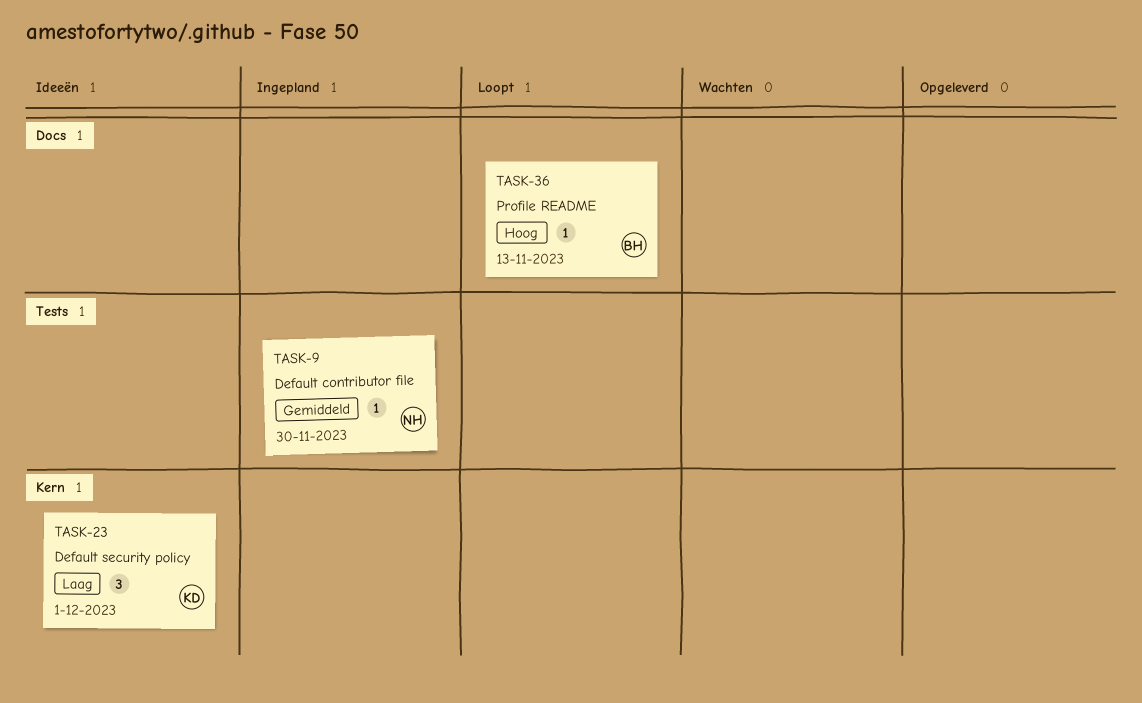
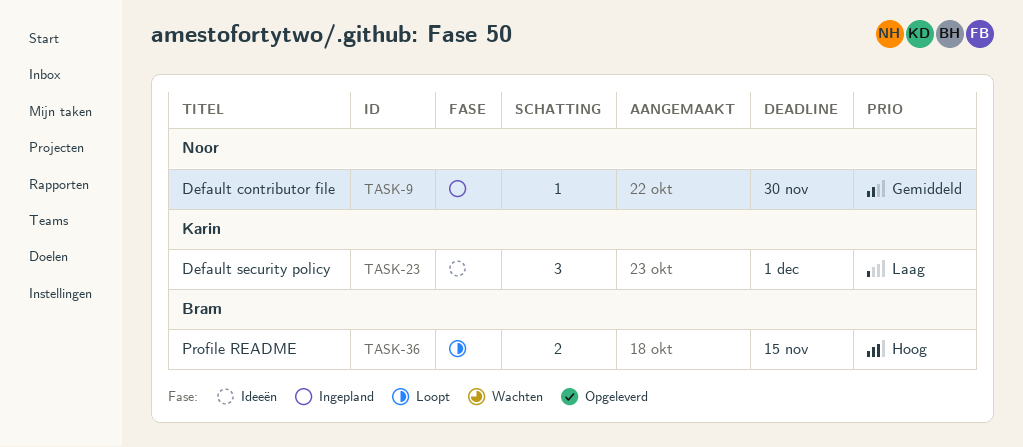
TASK-36, estimate: 1 -> 2
TASK-36, due: Nov 13 -> Nov 15

